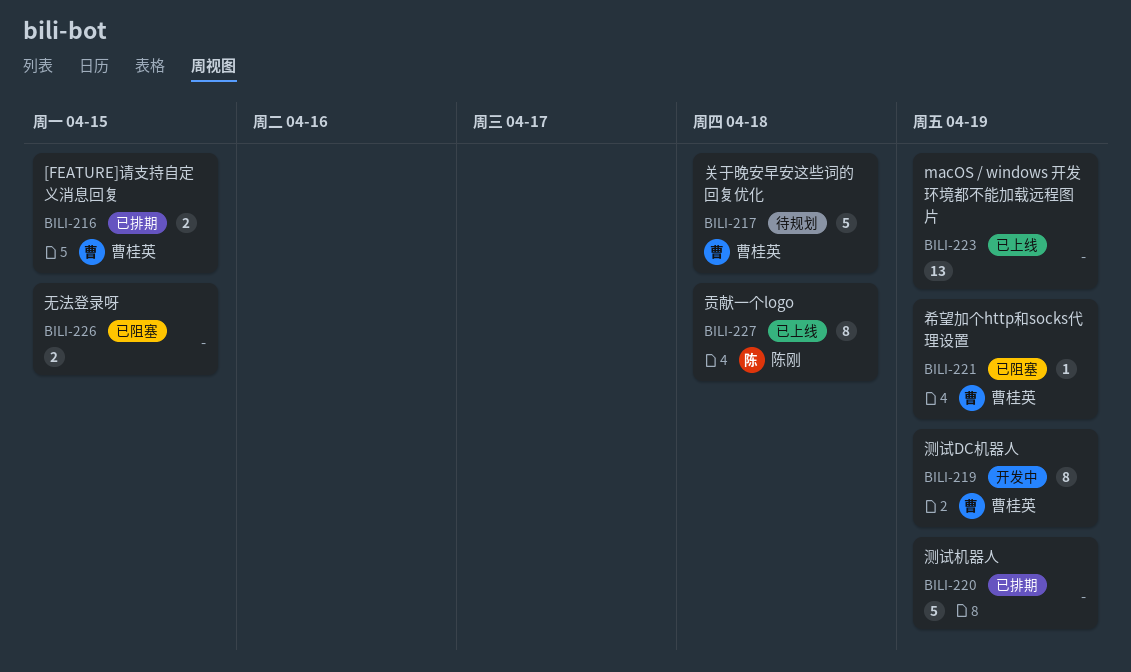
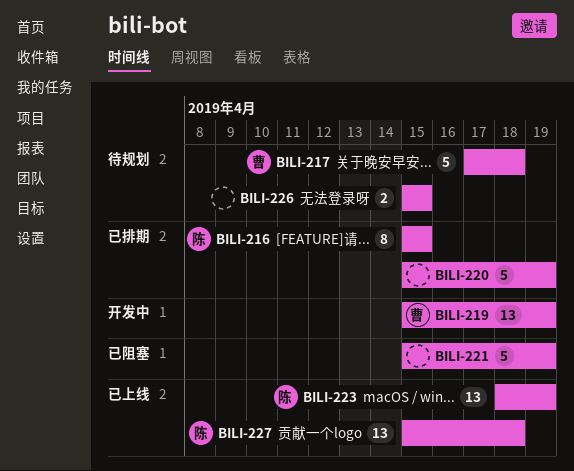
BILI-216, owner: 曹桂英 -> 陈刚
BILI-216, estimate: 2 -> 8
BILI-219, estimate: 8 -> 13
BILI-221, owner: 曹桂英 -> none
BILI-221, estimate: 1 -> 5
BILI-223, owner: none -> 陈刚
BILI-226, status: 已阻塞 -> 待规划
BILI-227, estimate: 8 -> 13

